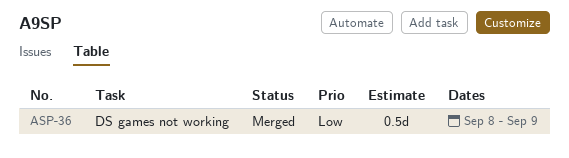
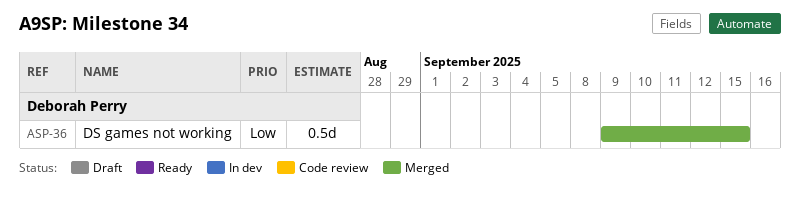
ASP-36, start: Sep 8 -> Sep 9
ASP-36, due: Sep 9 -> Sep 15

